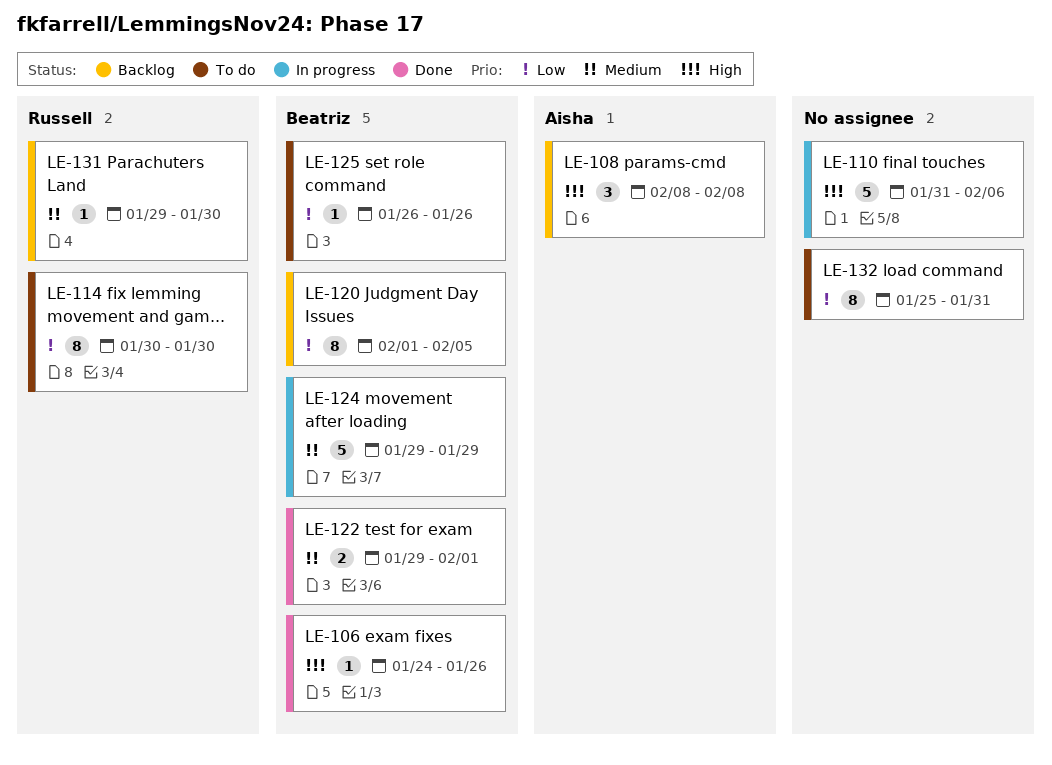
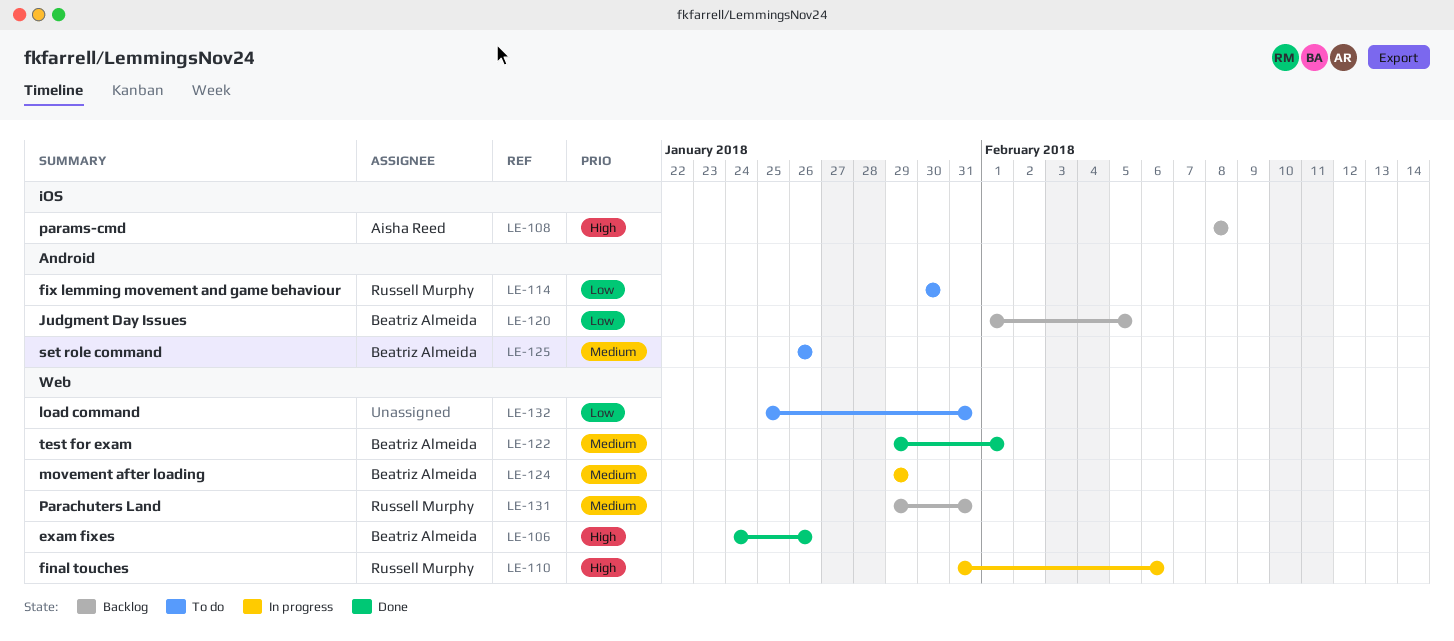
LE-110, owner: none -> Russell Murphy
LE-125, priority: Low -> Medium
LE-131, due: Jan 30 -> Jan 31

